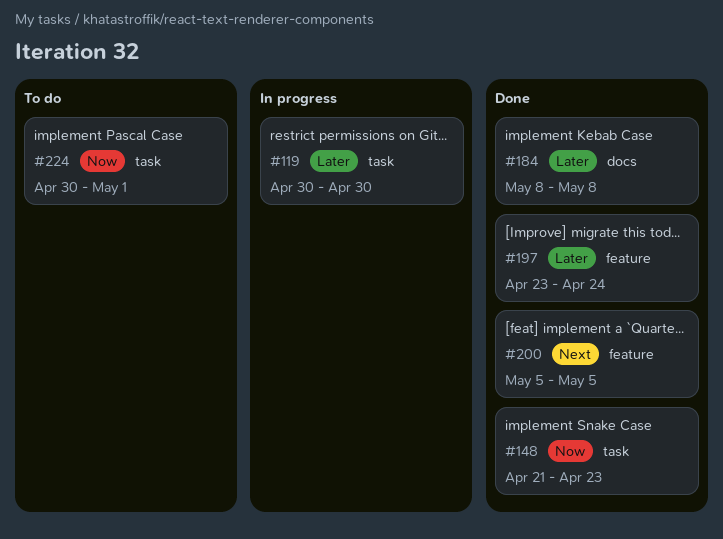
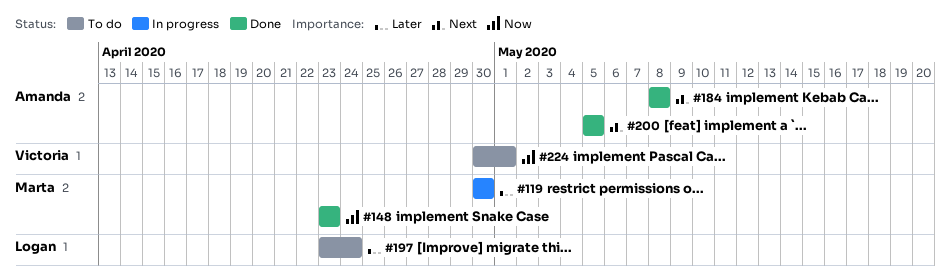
#148, start: Apr 21 -> Apr 23
#184, priority: Later -> Next
#197, status: Done -> To do

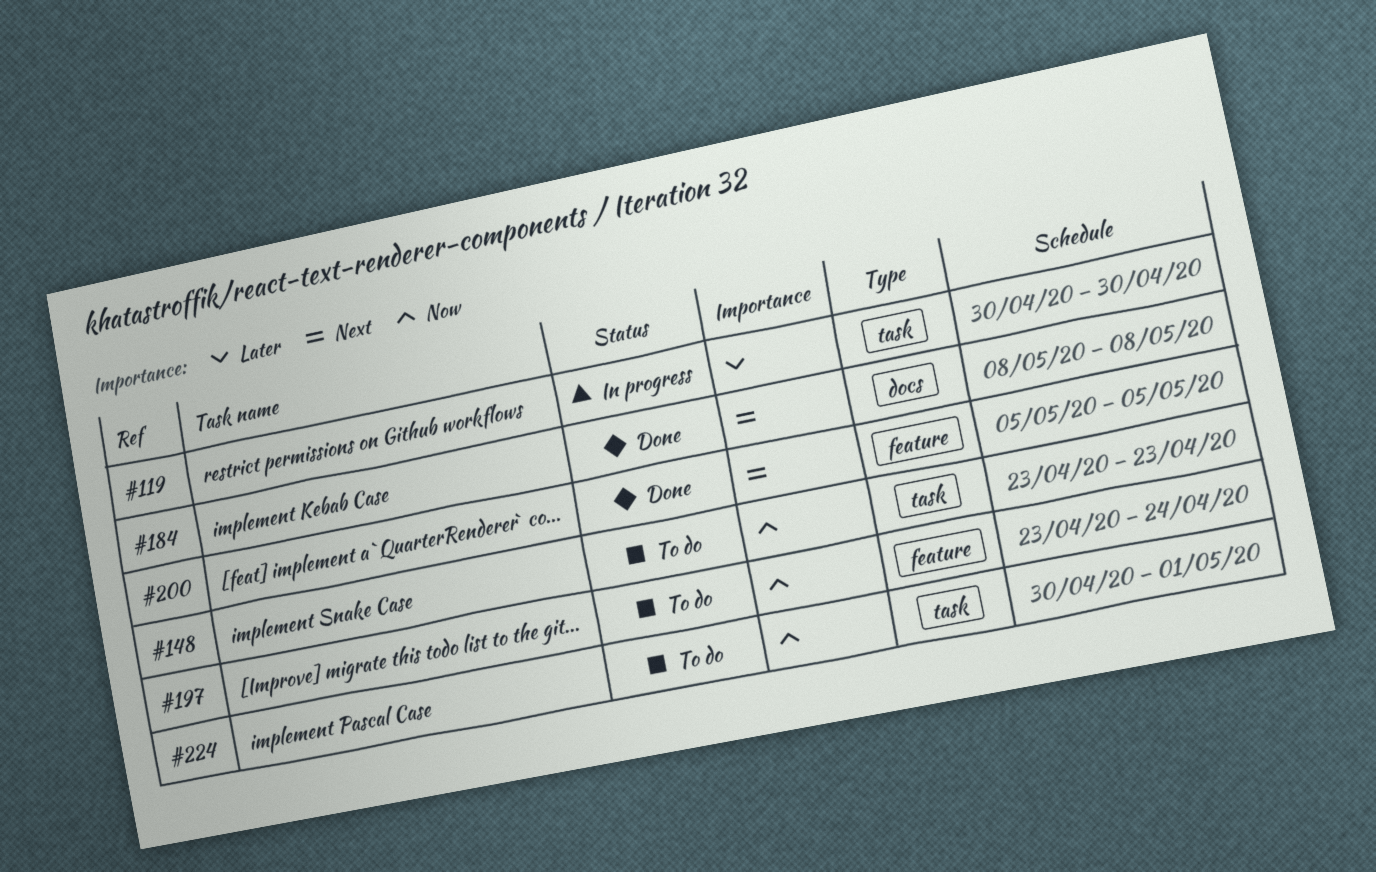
#148, status: Done -> To do
#197, priority: Later -> Now

